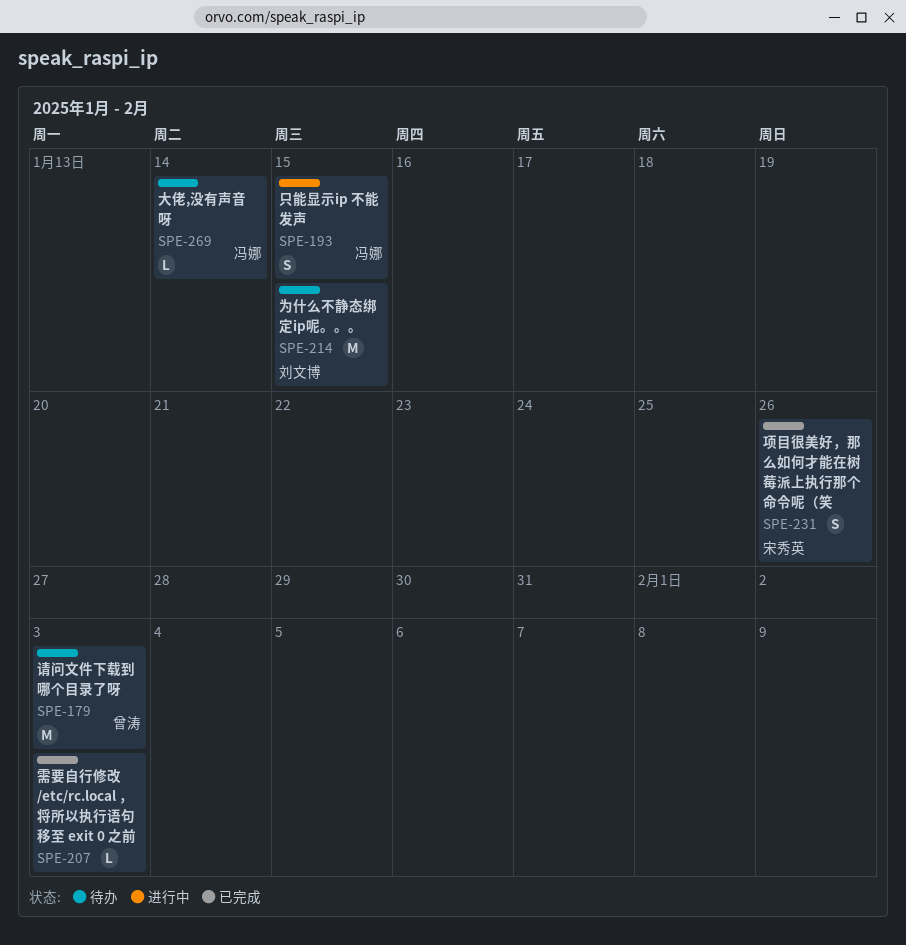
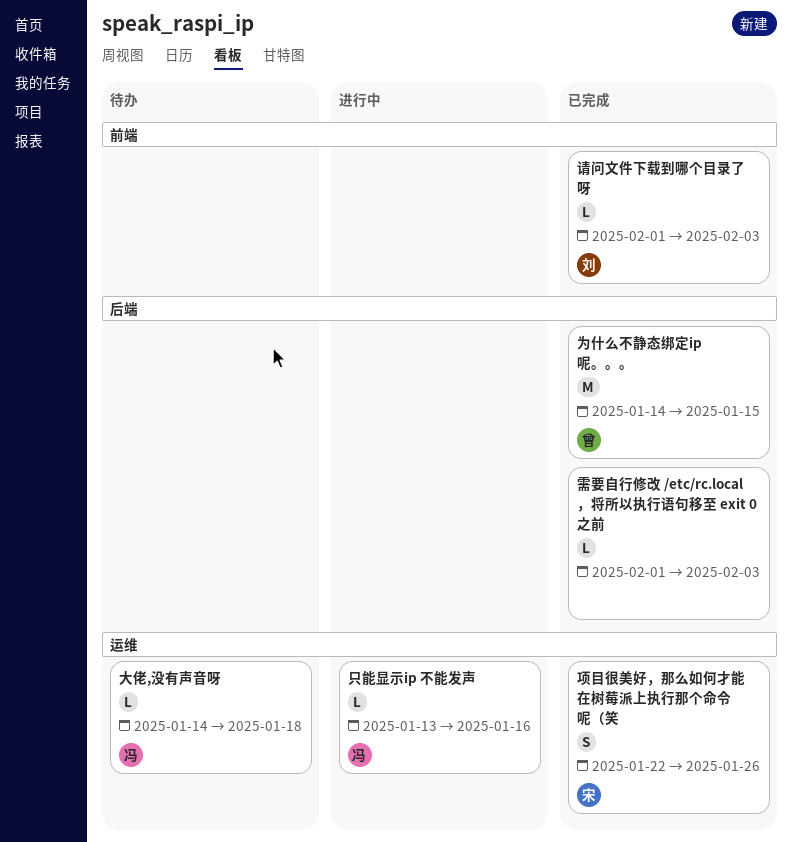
为什么不静态绑定ip呢。。。, status: 待办 -> 已完成
为什么不静态绑定ip呢。。。, owner: 刘文博 -> 曾涛
只能显示ip 不能发声, estimate: S -> L
只能显示ip 不能发声, due: Jan 15 -> Jan 16
大佬,没有声音呀, due: Jan 14 -> Jan 18
请问文件下载到哪个目录了呀, status: 待办 -> 已完成
请问文件下载到哪个目录了呀, owner: 曾涛 -> 刘文博
请问文件下载到哪个目录了呀, estimate: M -> L

